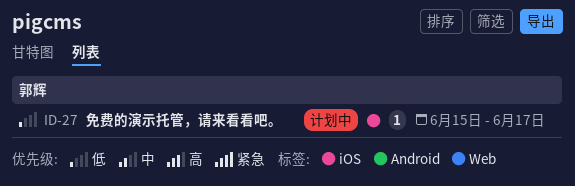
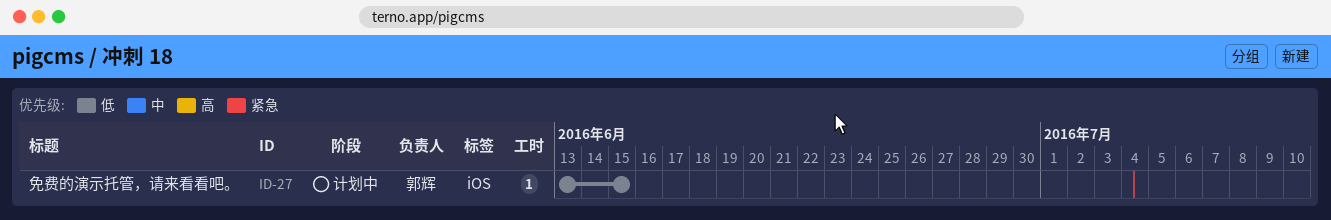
ID-27, start: Jun 15 -> Jun 13
ID-27, due: Jun 17 -> Jun 15

